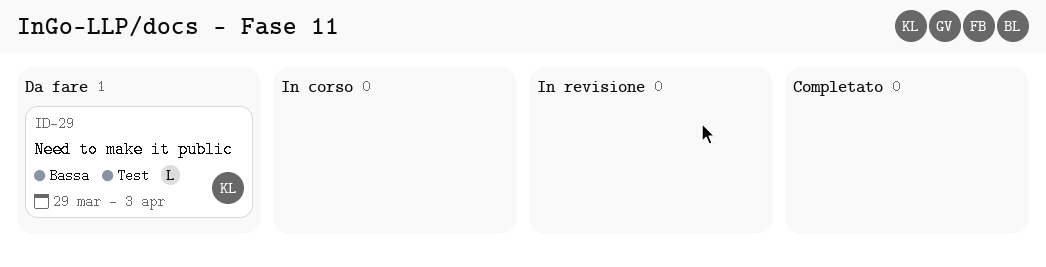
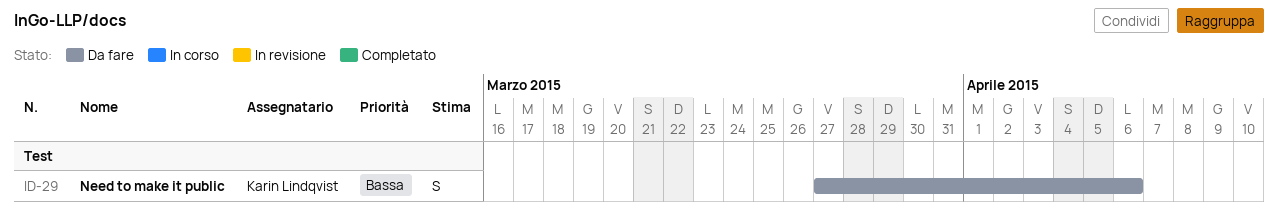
ID-29, estimate: L -> S
ID-29, start: Mar 29 -> Mar 27
ID-29, due: Apr 3 -> Apr 6

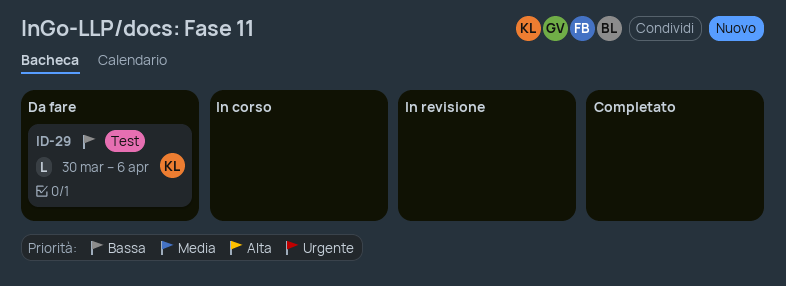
ID-29, estimate: S -> L
ID-29, start: Mar 27 -> Mar 30

